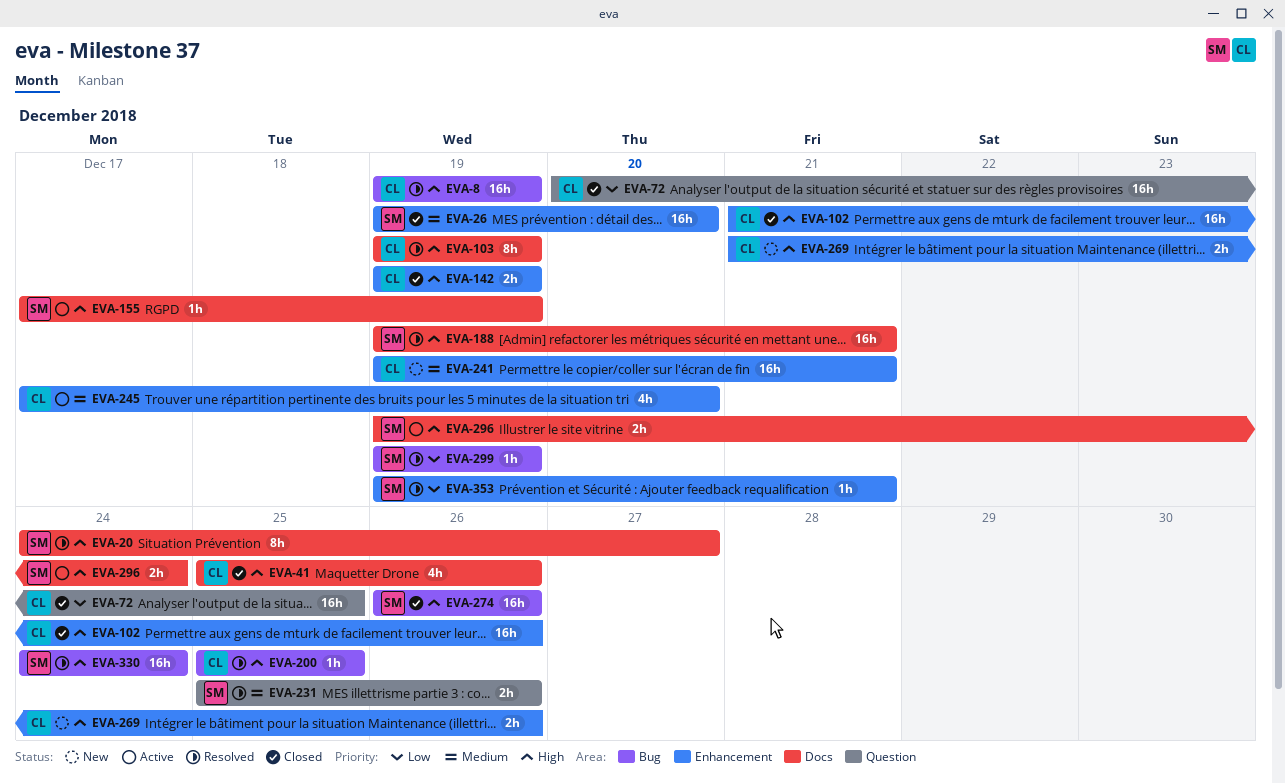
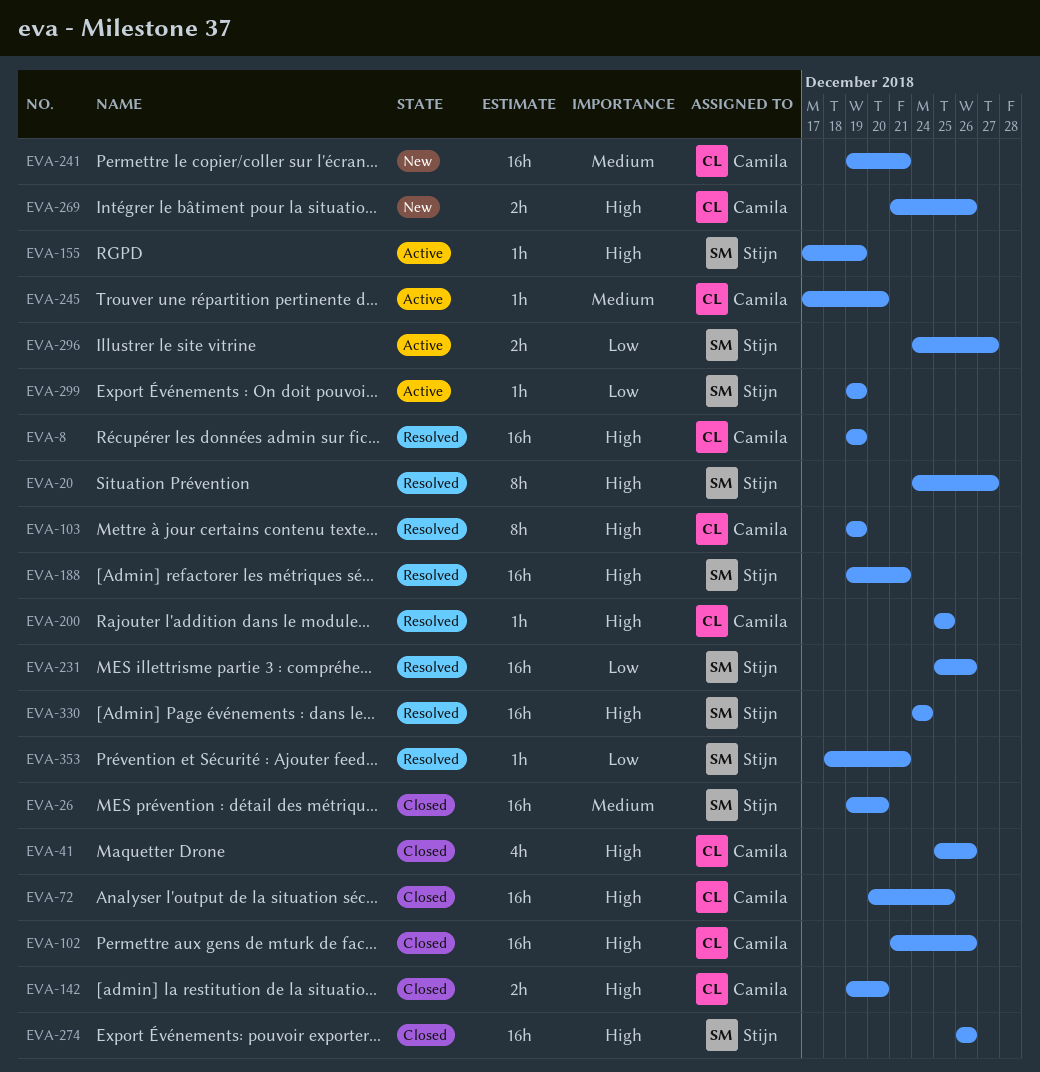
EVA-72, priority: Low -> High
EVA-142, due: Dec 19 -> Dec 20
EVA-231, priority: Medium -> Low
EVA-231, estimate: 2h -> 16h
EVA-245, estimate: 4h -> 1h
EVA-296, priority: High -> Low
EVA-296, start: Dec 19 -> Dec 24
EVA-296, due: Dec 24 -> Dec 27
EVA-299, status: Resolved -> Active
EVA-353, start: Dec 19 -> Dec 18

